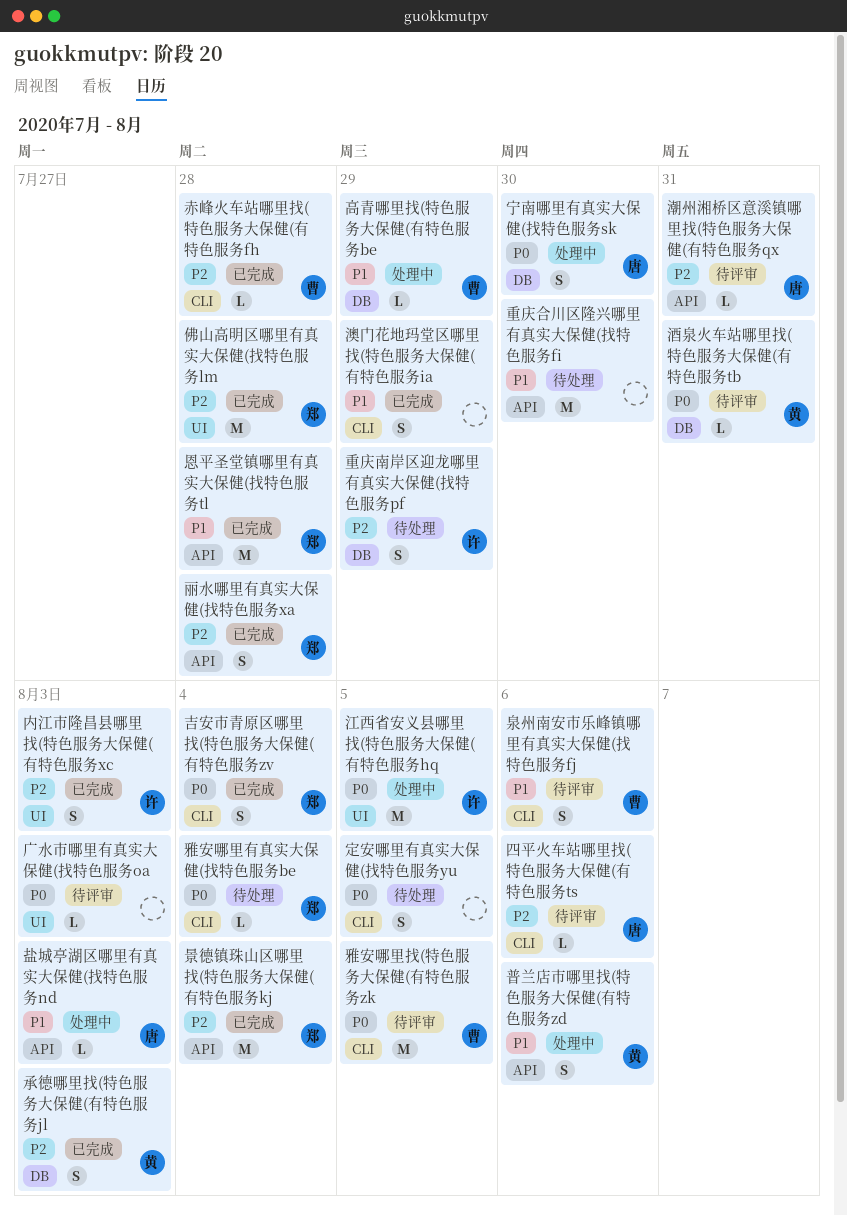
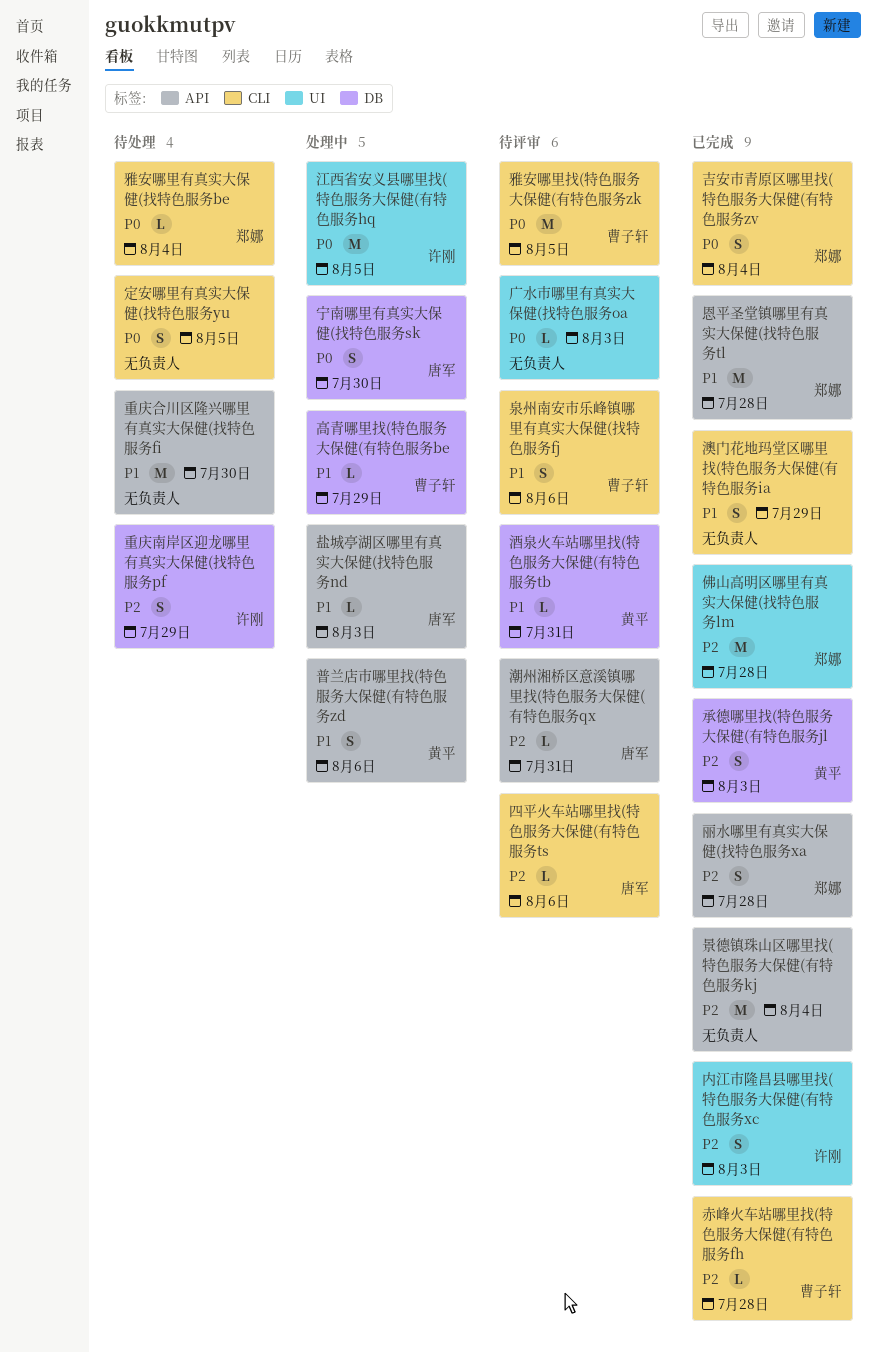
景德镇珠山区哪里找(特色服务大保健(有特色服务kj, owner: 郑娜 -> none
酒泉火车站哪里找(特色服务大保健(有特色服务tb, priority: P0 -> P1

